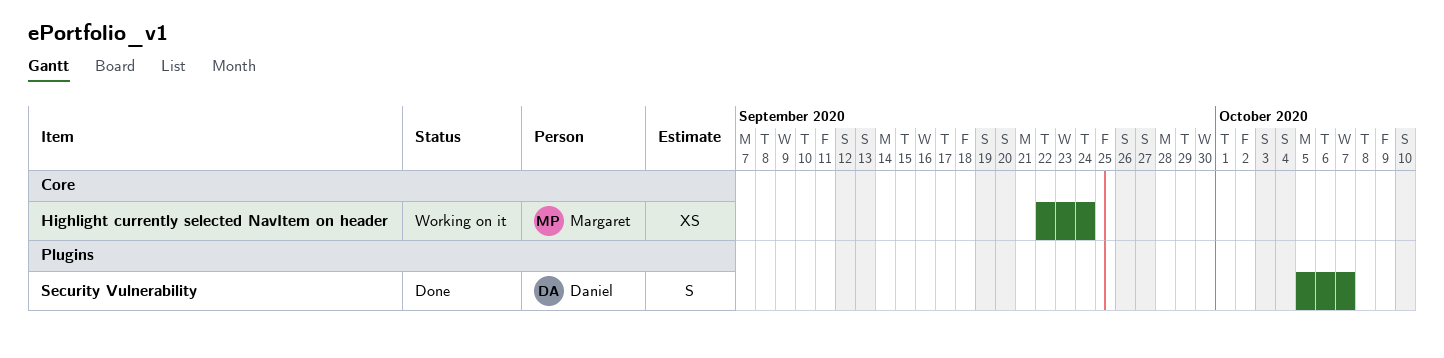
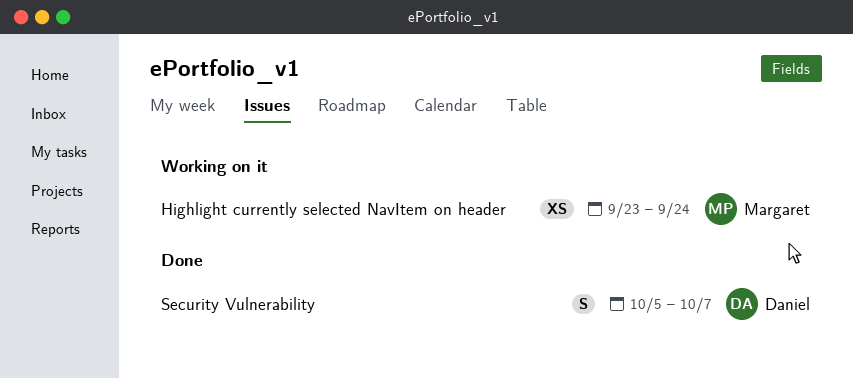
Highlight currently selected NavItem on header, start: Sep 22 -> Sep 23

